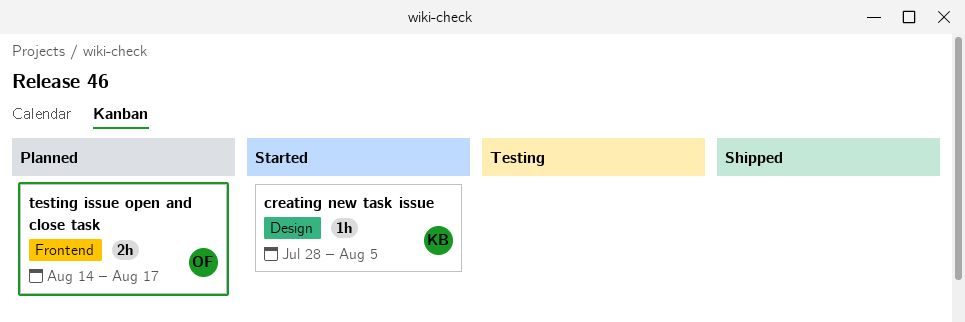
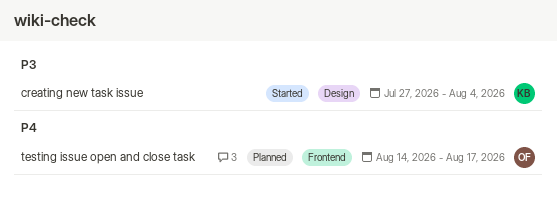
creating new task issue, start: Jul 28 -> Jul 27
creating new task issue, due: Aug 5 -> Aug 4

